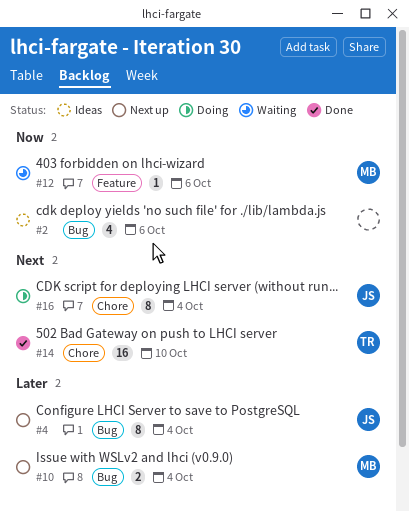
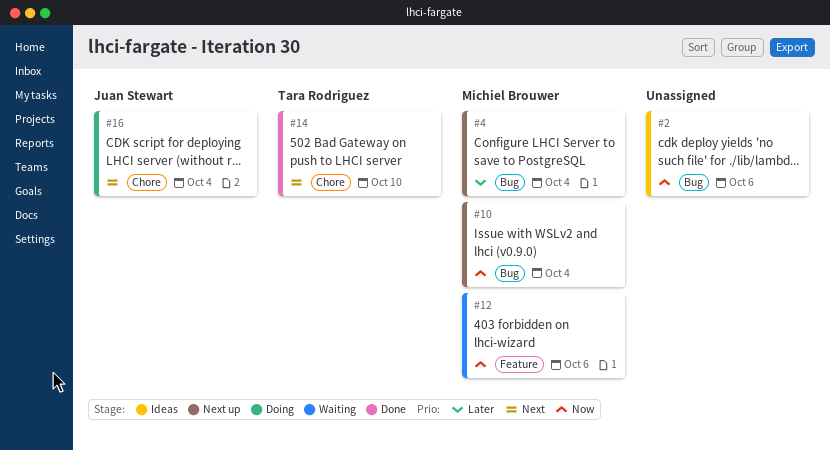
#4, owner: Juan Stewart -> Michiel Brouwer
#10, priority: Later -> Now

